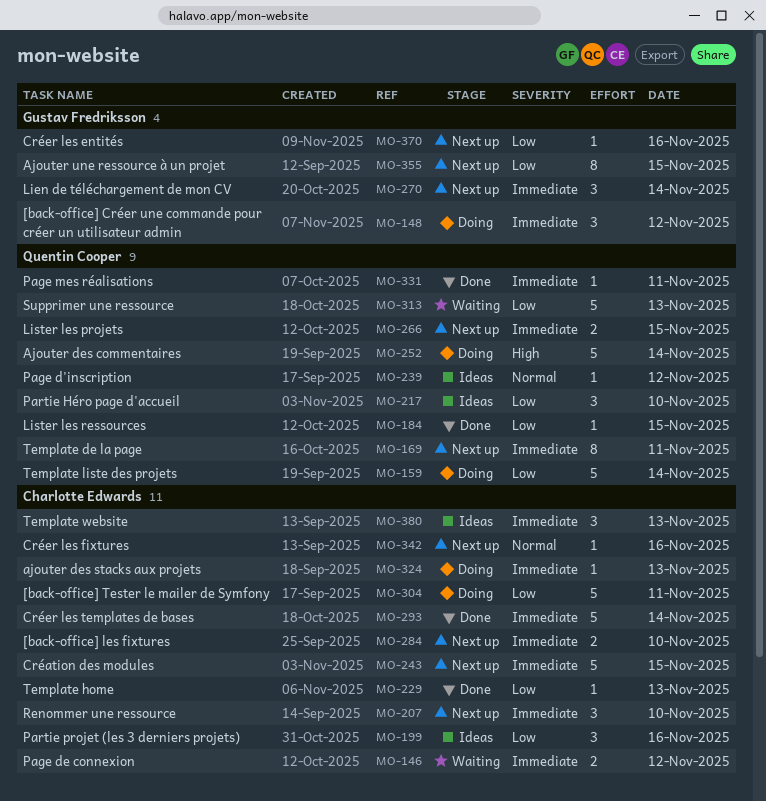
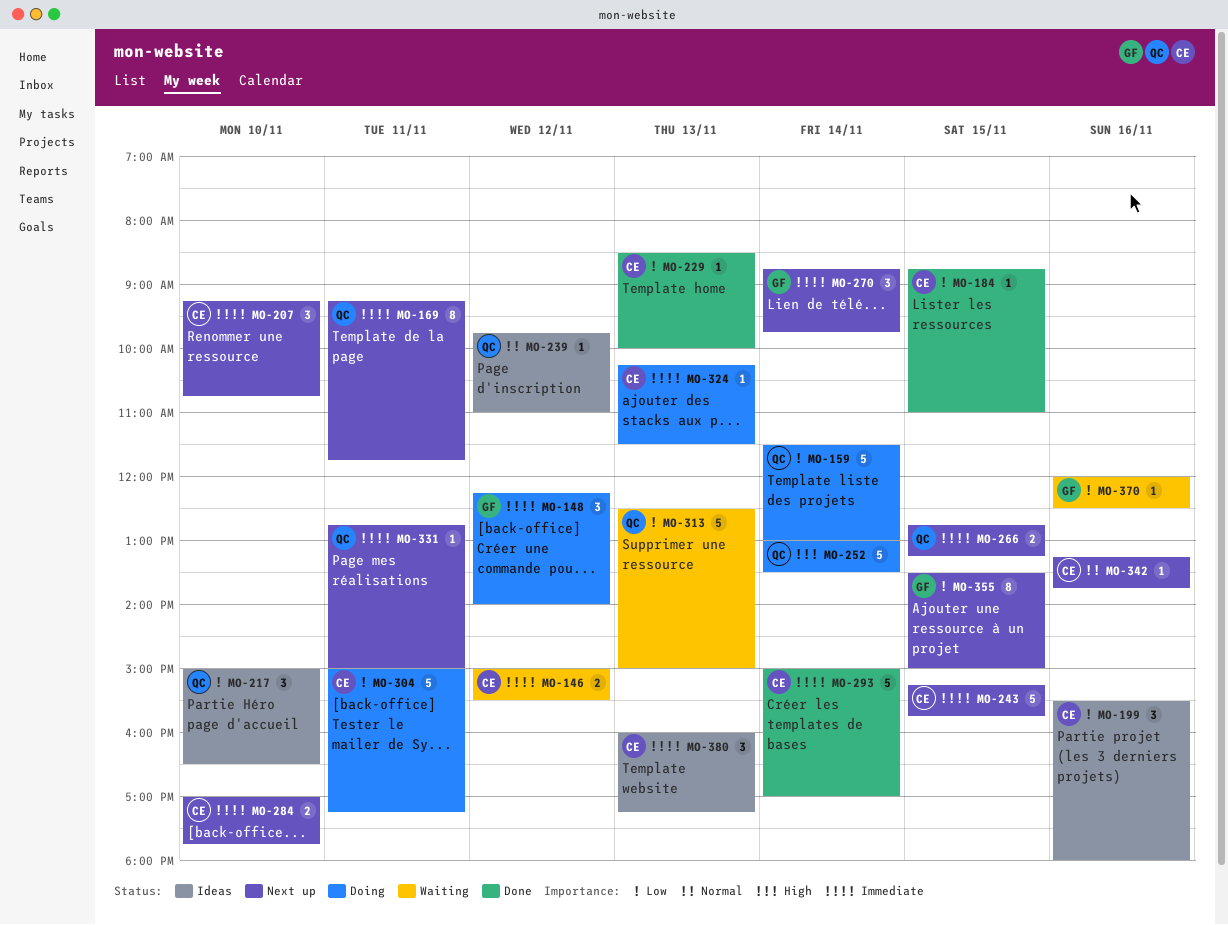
MO-184, owner: Quentin Cooper -> Charlotte Edwards
MO-331, status: Done -> Next up
MO-370, status: Next up -> Waiting

